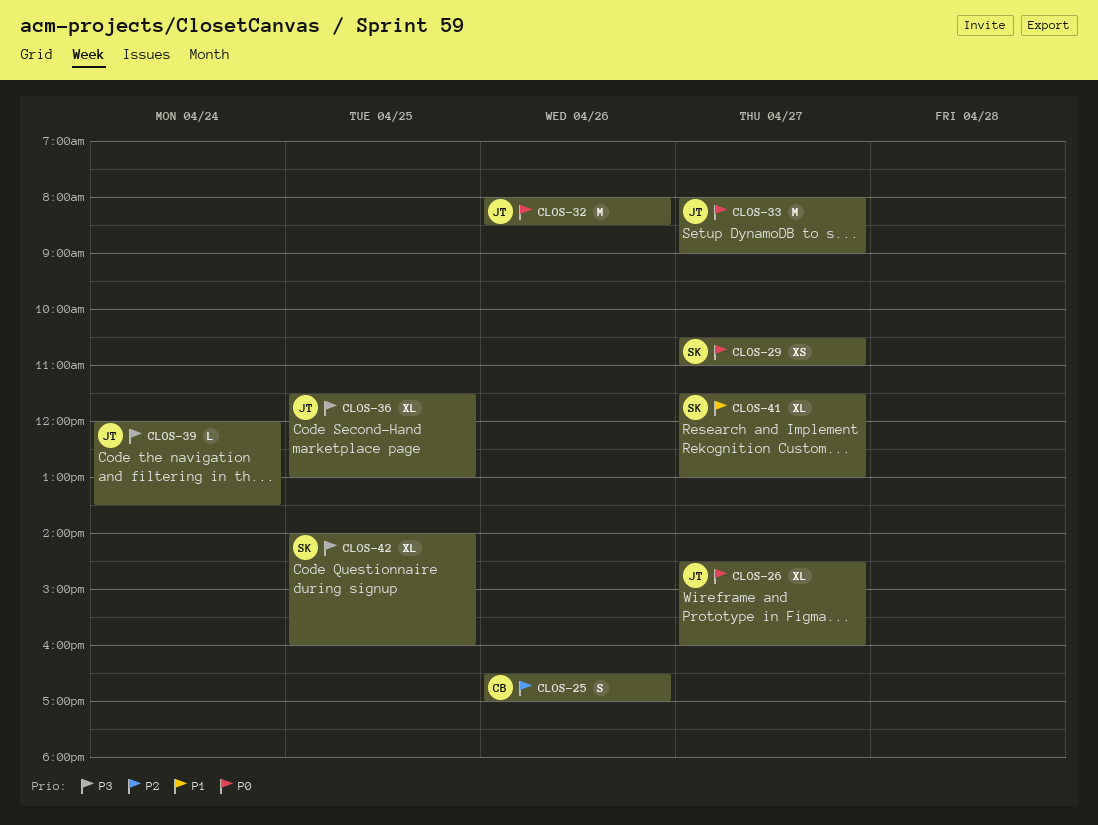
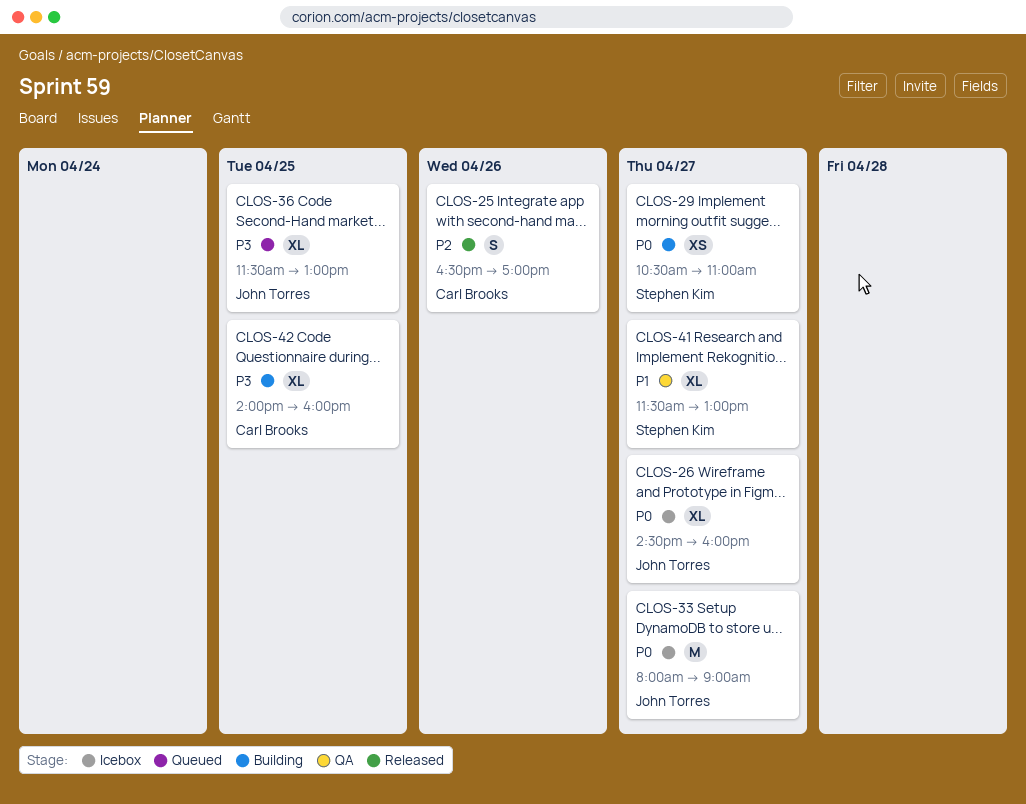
CLOS-32: present -> none
CLOS-39: present -> none
CLOS-42, owner: Stephen Kim -> Carl Brooks

